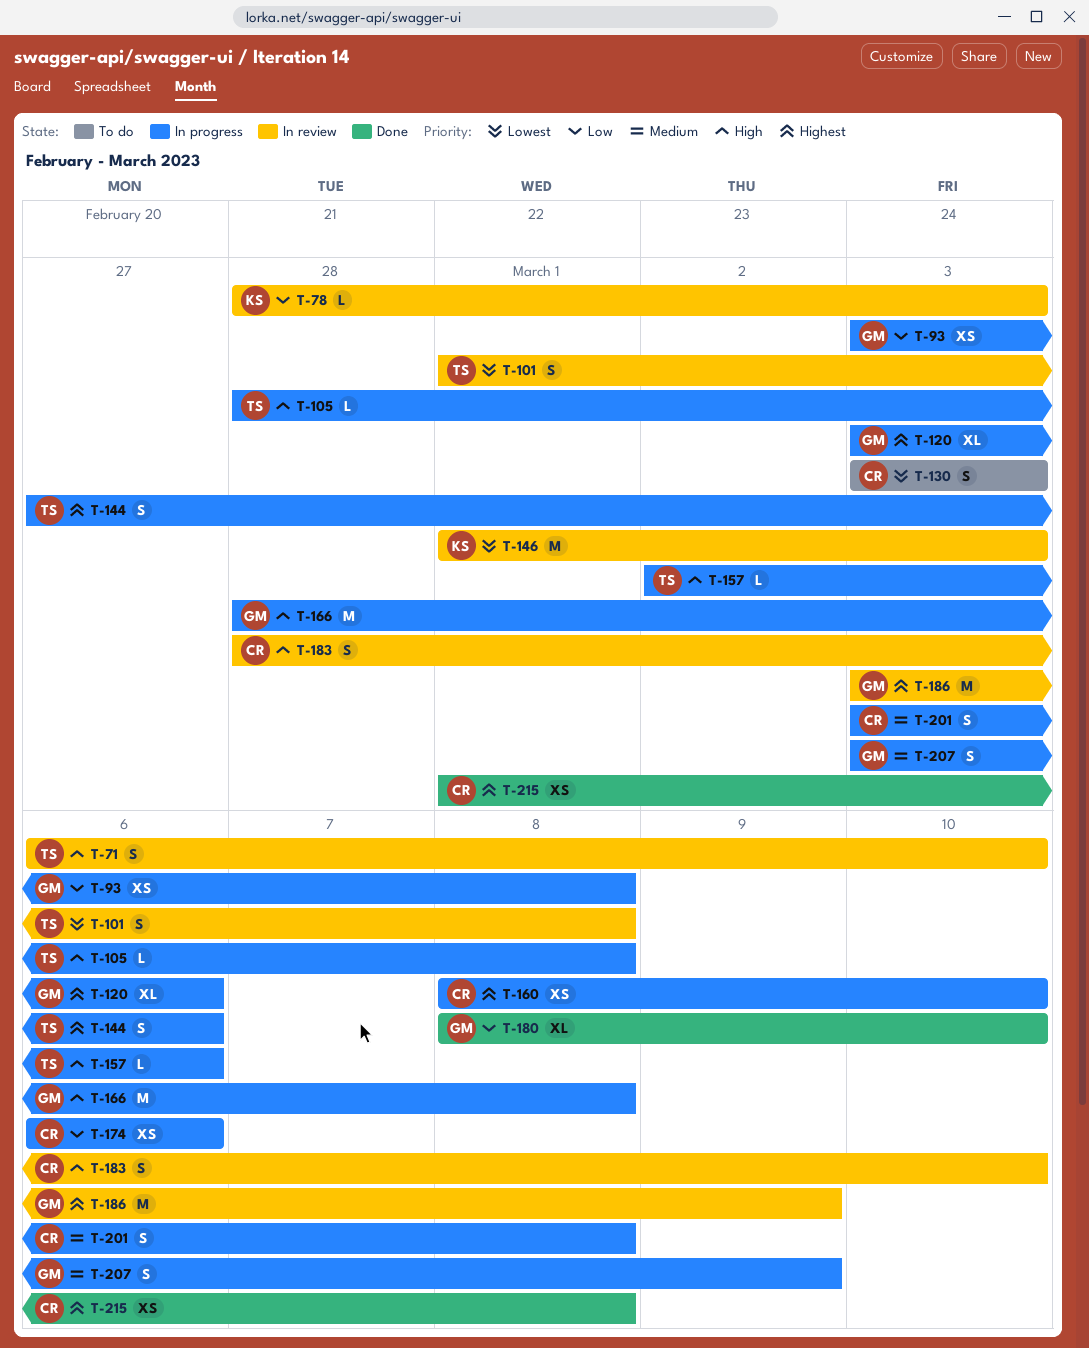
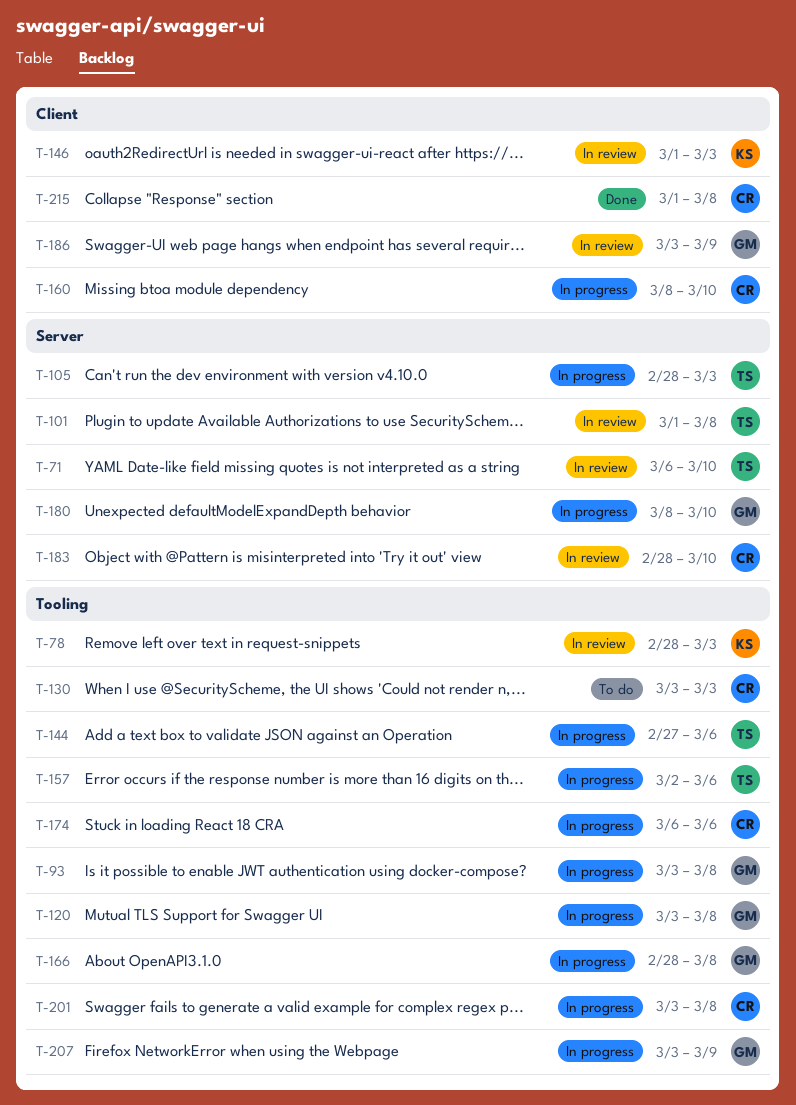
T-105, due: Mar 8 -> Mar 3
T-120, due: Mar 6 -> Mar 8
T-180, status: Done -> In progress

